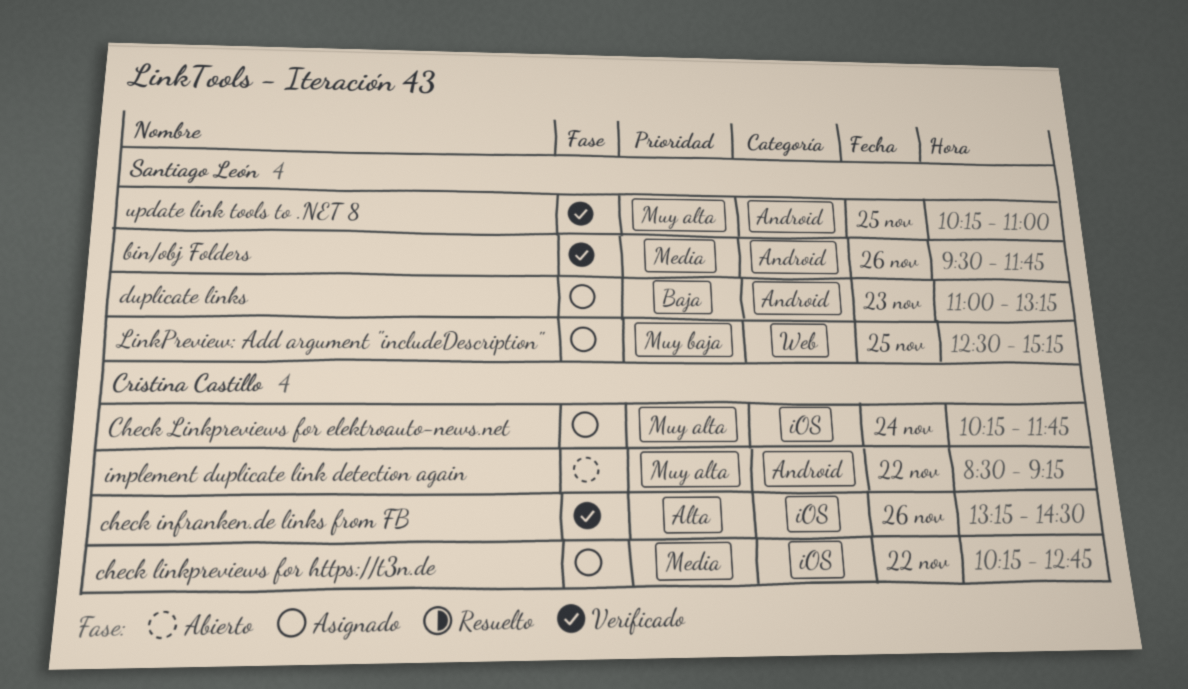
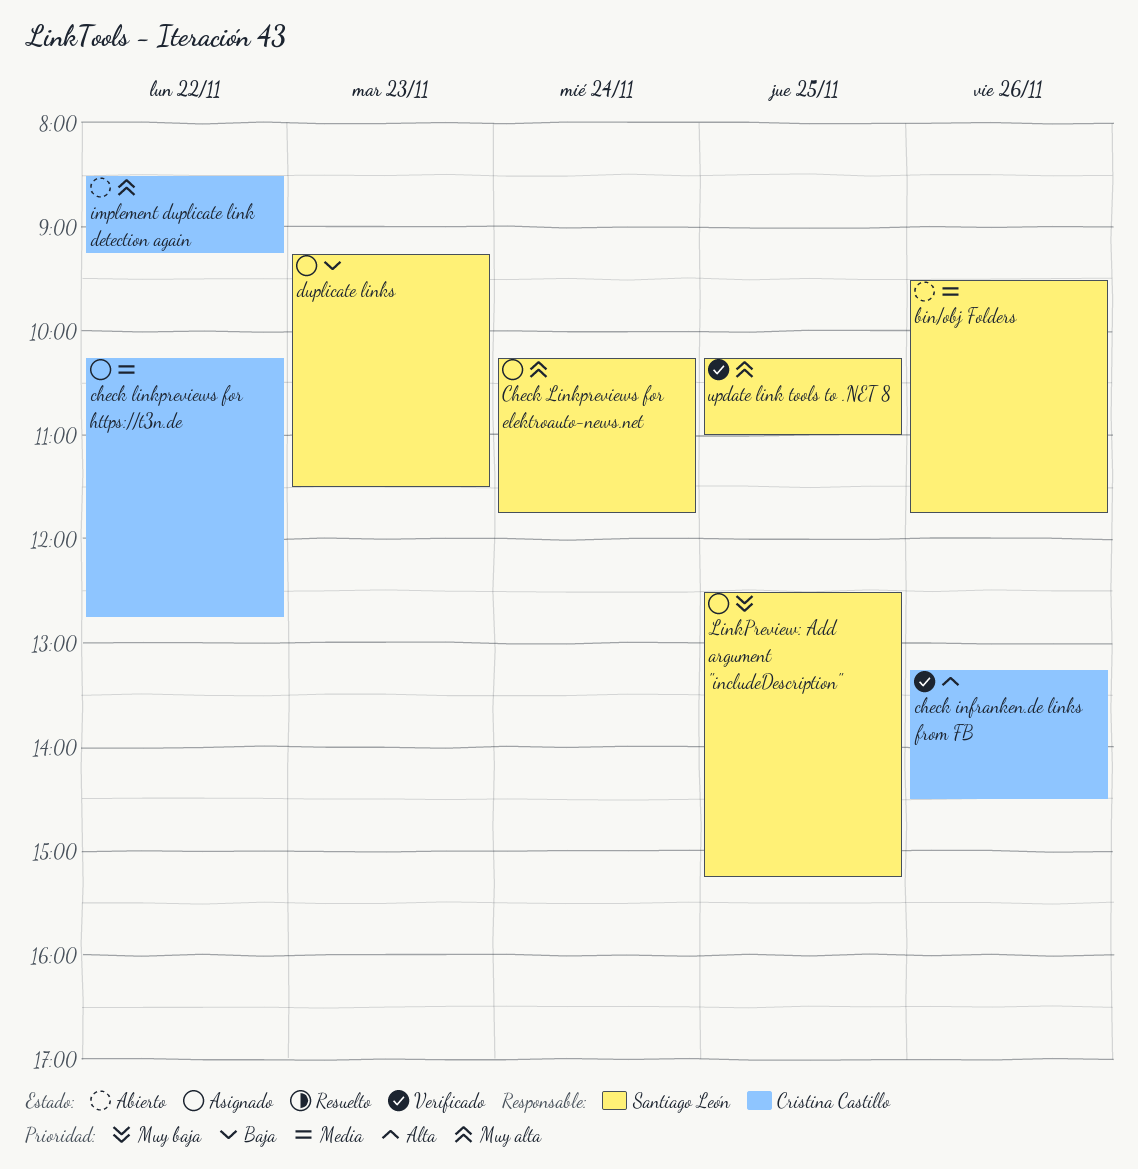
bin/obj Folders, status: Verificado -> Abierto
Check Linkpreviews for elektroauto-news.net, owner: Cristina Castillo -> Santiago León
duplicate links, begins: 11:00 -> 09:15
duplicate links, ends: 13:15 -> 11:30

